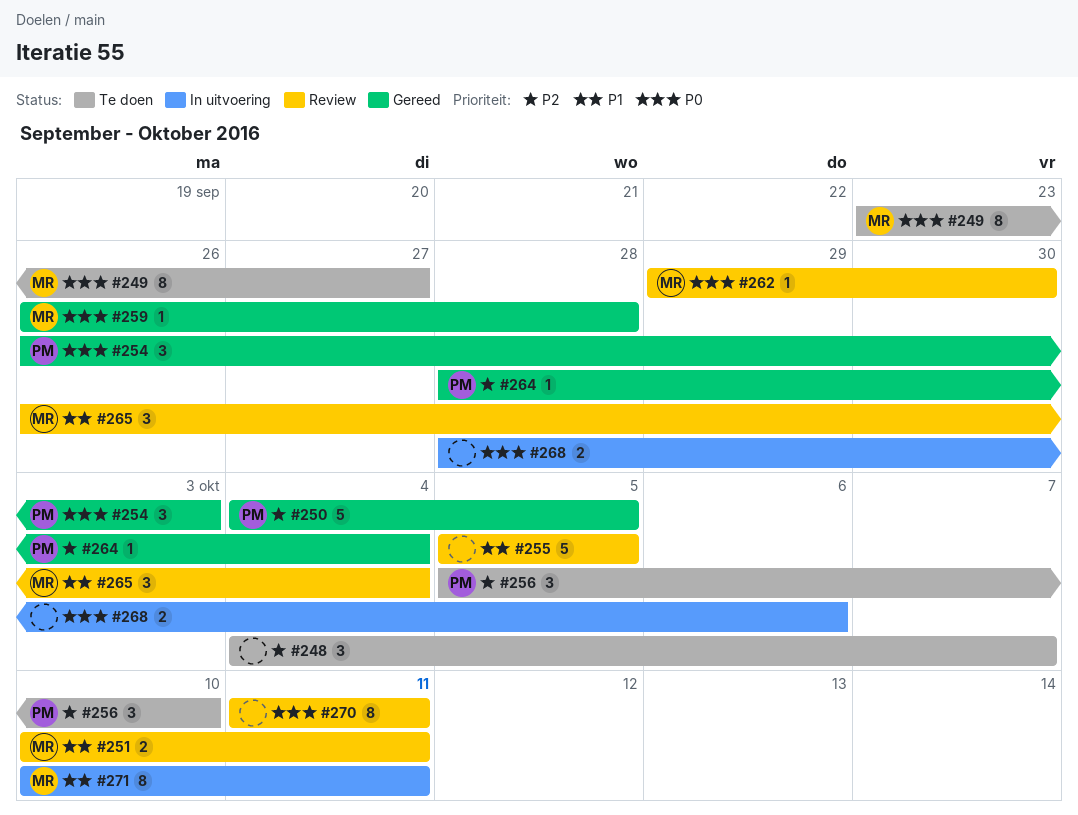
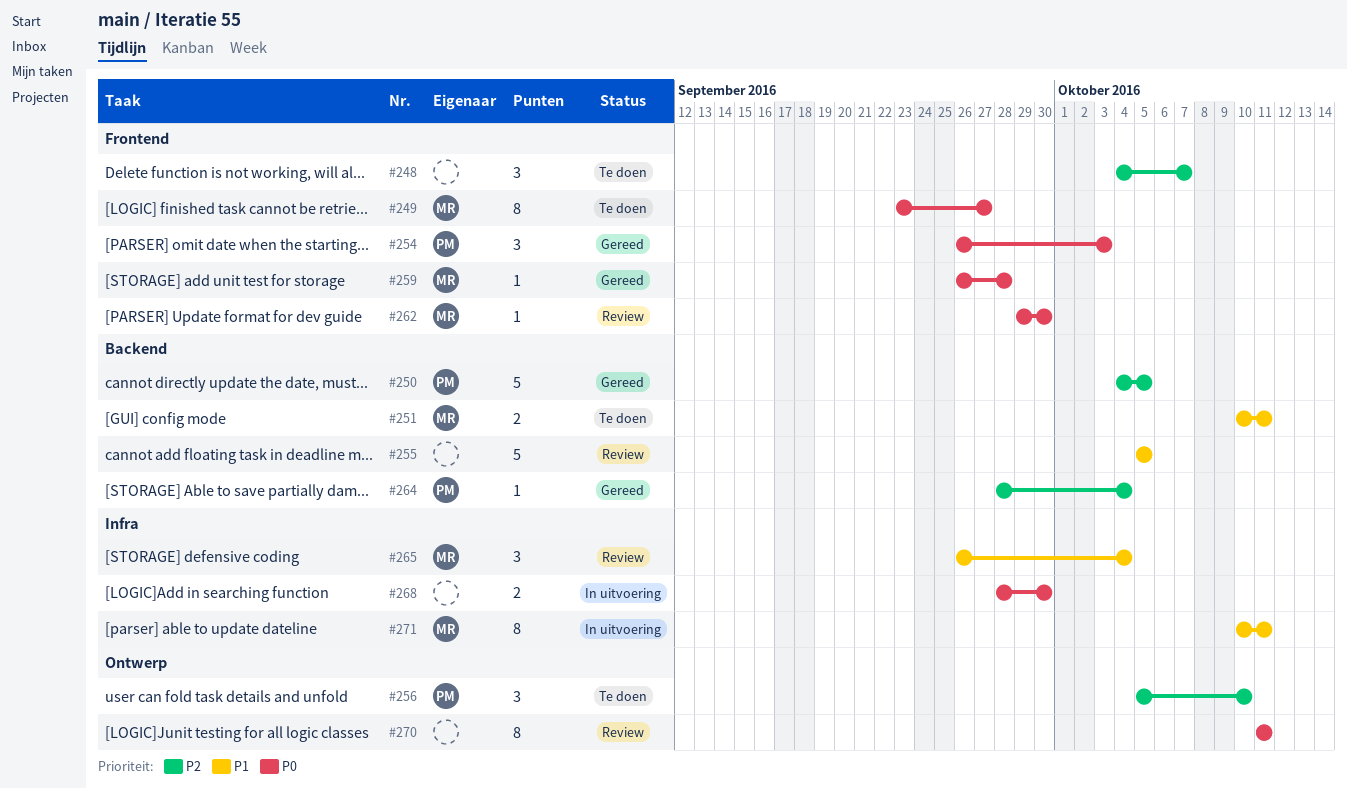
#251, status: Review -> Te doen
#268, due: Oct 6 -> Sep 30

